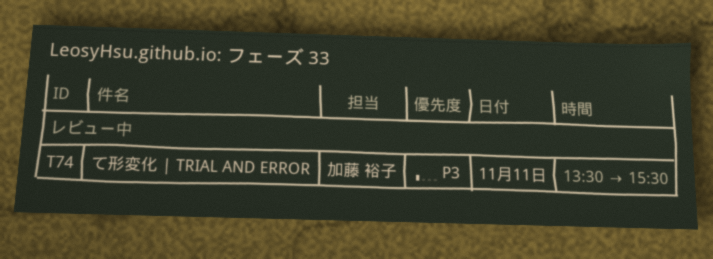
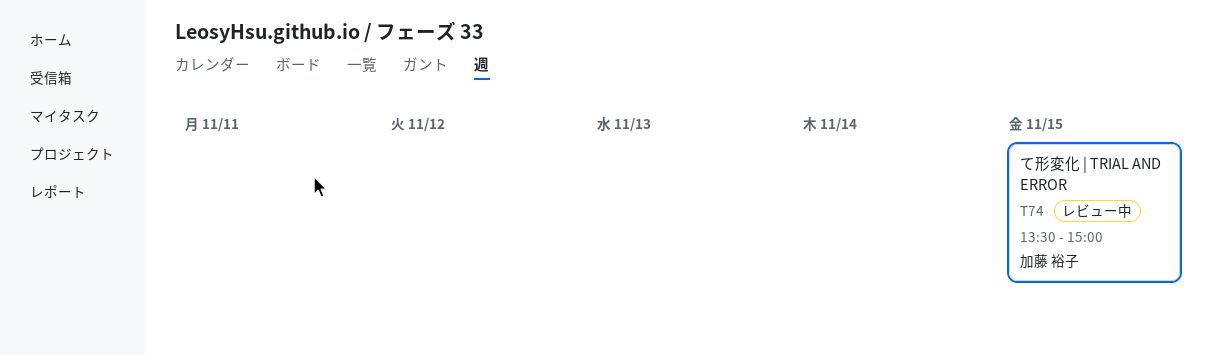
T74, day: Nov 11 -> Nov 15
T74, ends: 15:30 -> 15:00

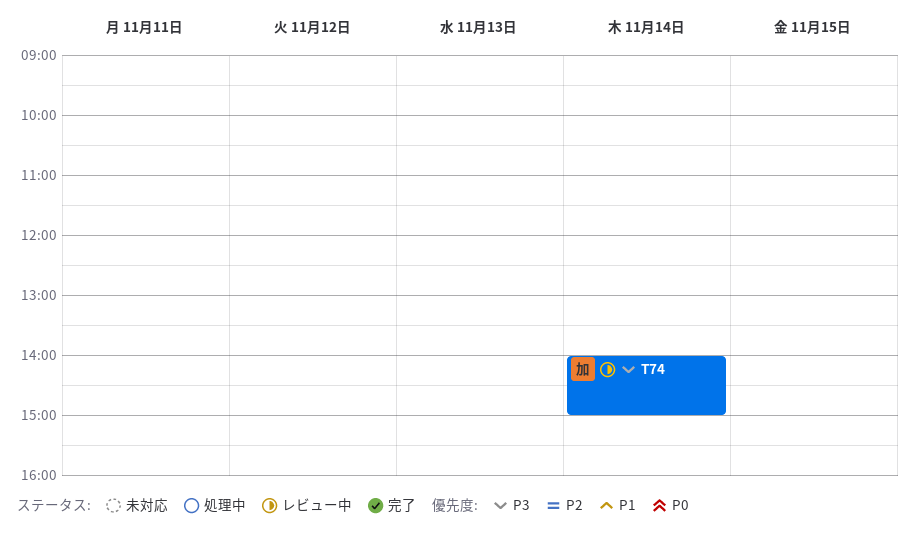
T74, day: Nov 15 -> Nov 14
T74, begins: 13:30 -> 14:00

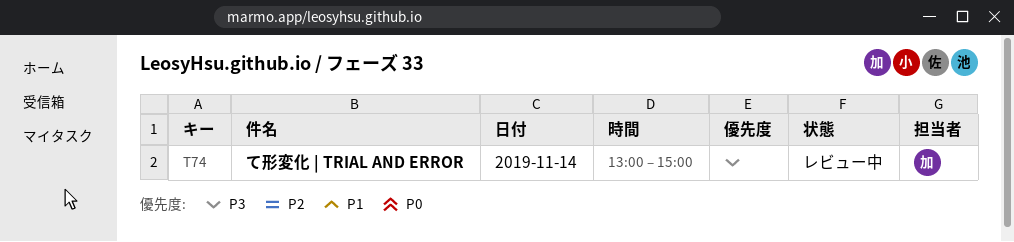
T74, begins: 14:00 -> 13:00

